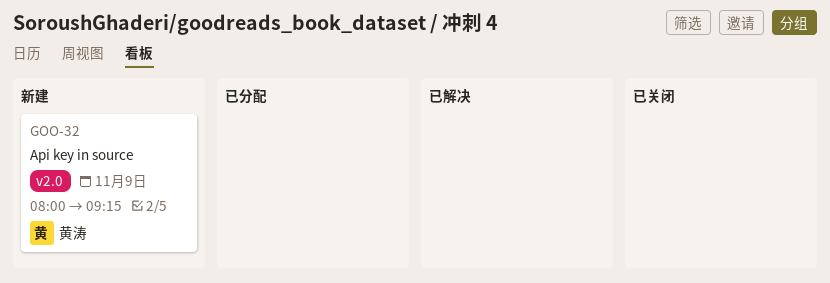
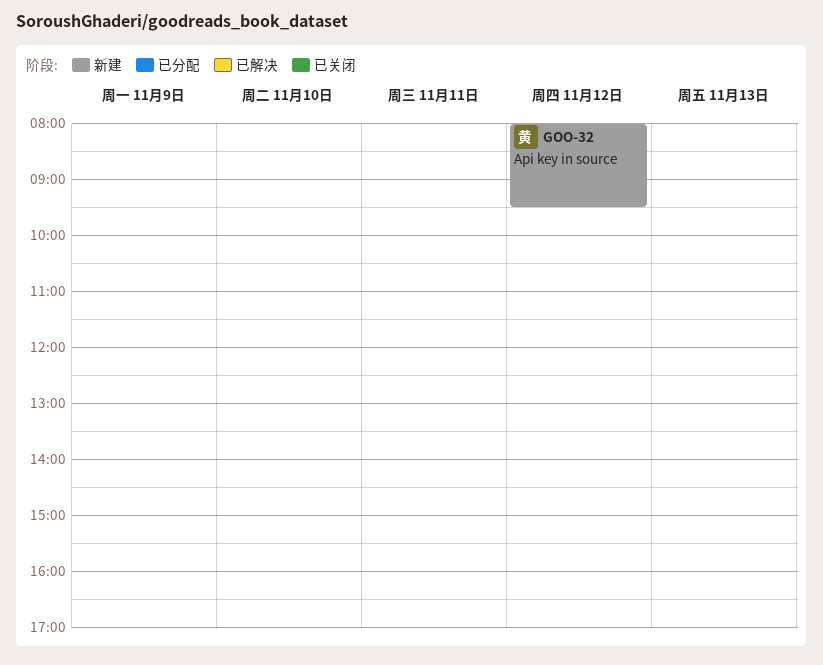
GOO-32, day: Nov 9 -> Nov 12
GOO-32, ends: 09:15 -> 09:30

